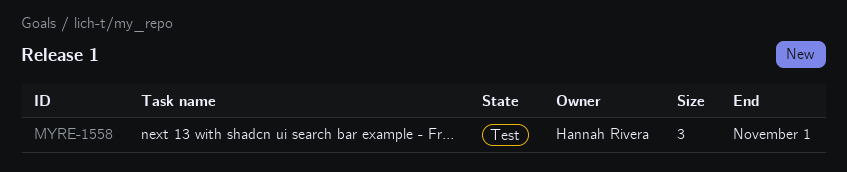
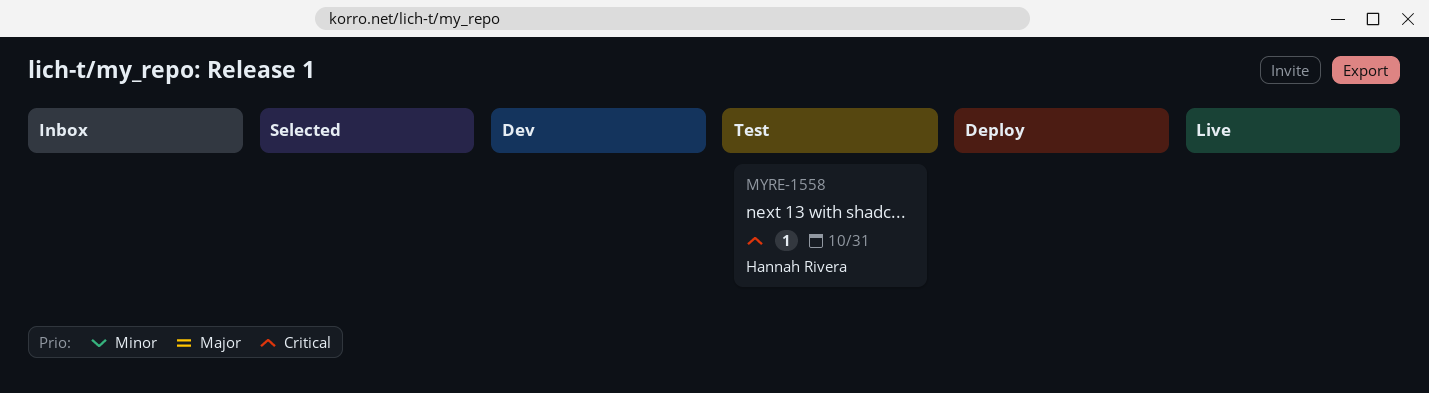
MYRE-1558, estimate: 3 -> 1
MYRE-1558, due: Nov 1 -> Oct 31

